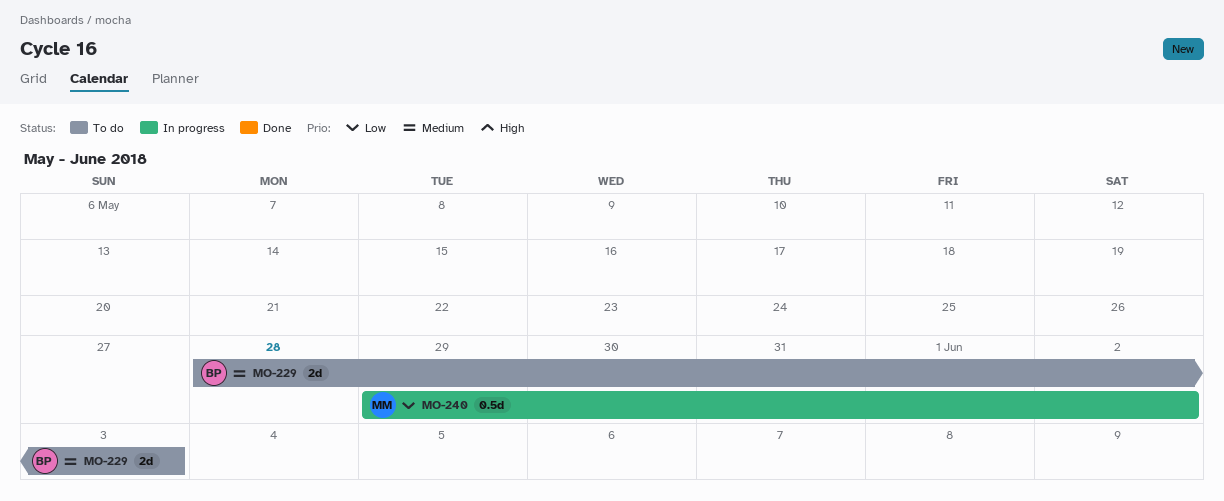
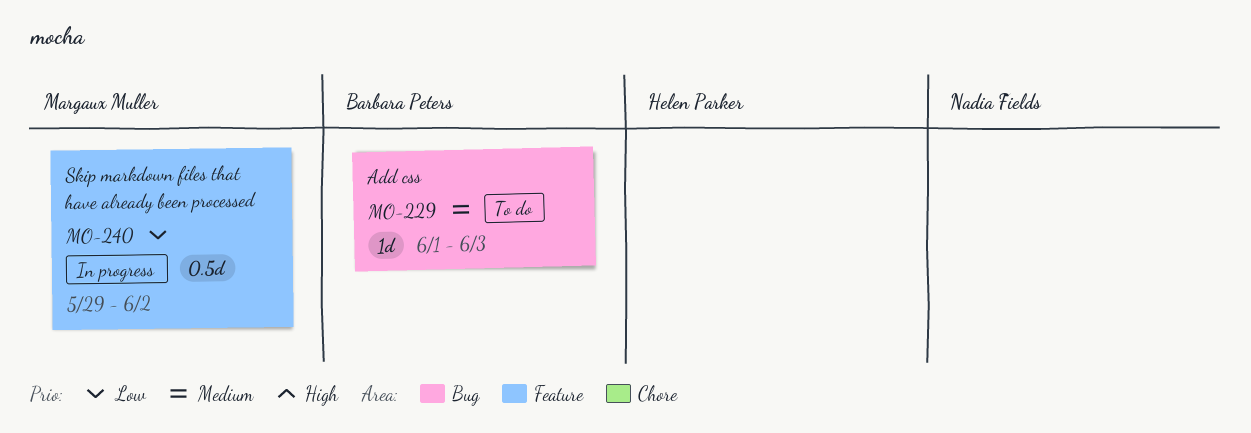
MO-229, estimate: 2d -> 1d
MO-229, start: May 28 -> Jun 1

